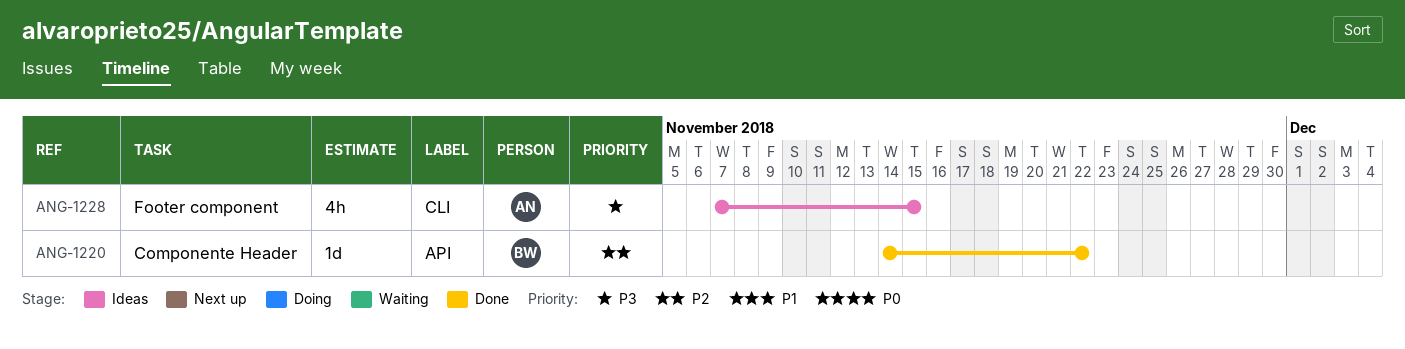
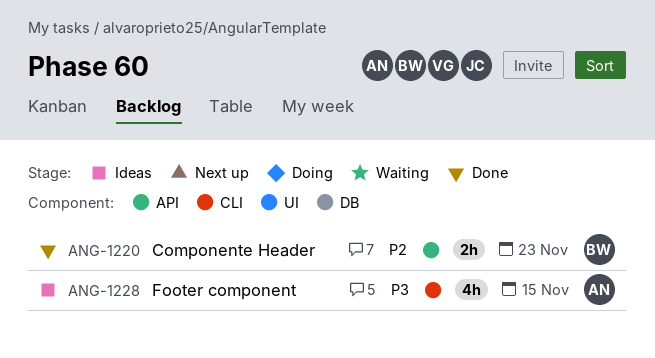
ANG-1220, estimate: 1d -> 2h
ANG-1220, due: Nov 22 -> Nov 23

